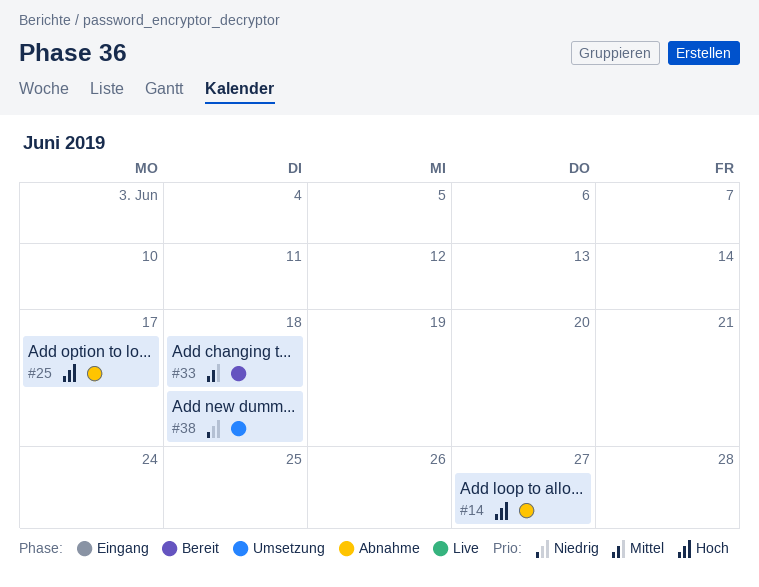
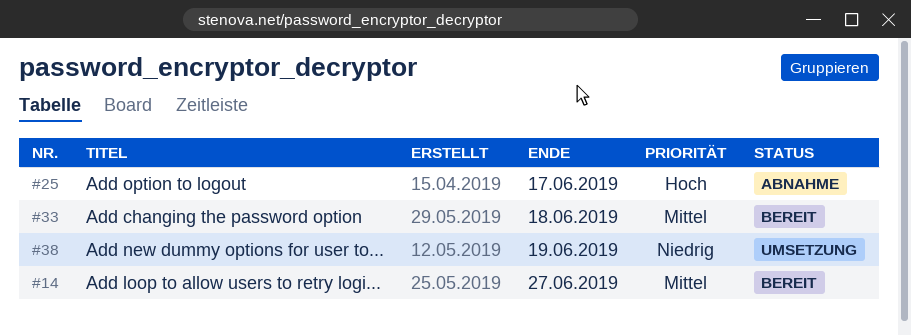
#14, status: Abnahme -> Bereit
#14, priority: Hoch -> Mittel
#38, due: Jun 18 -> Jun 19

